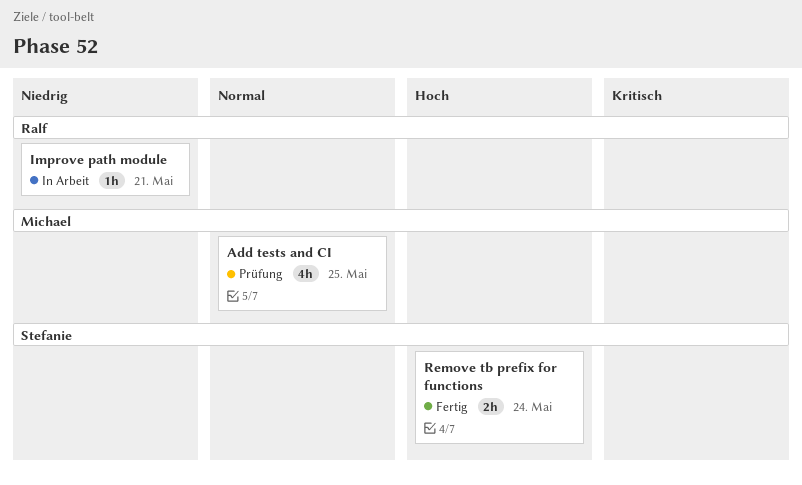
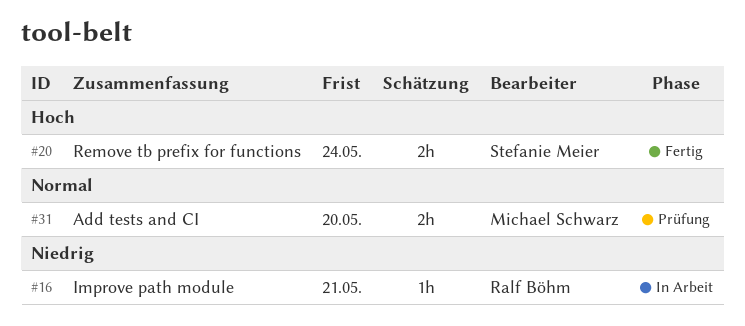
Add tests and CI, estimate: 4h -> 2h
Add tests and CI, due: May 25 -> May 20

